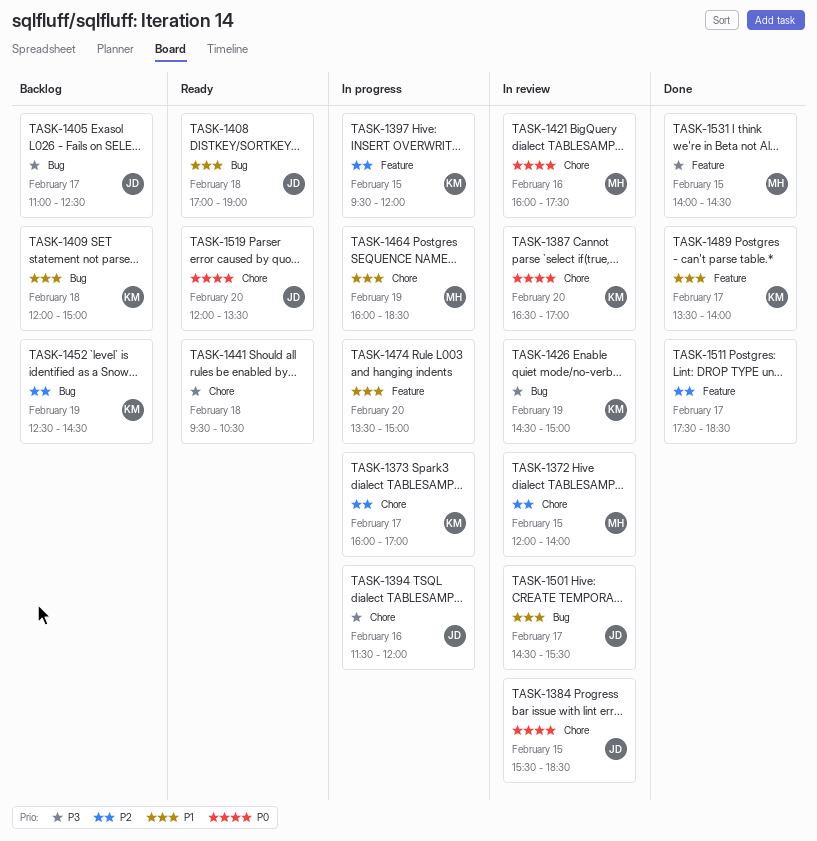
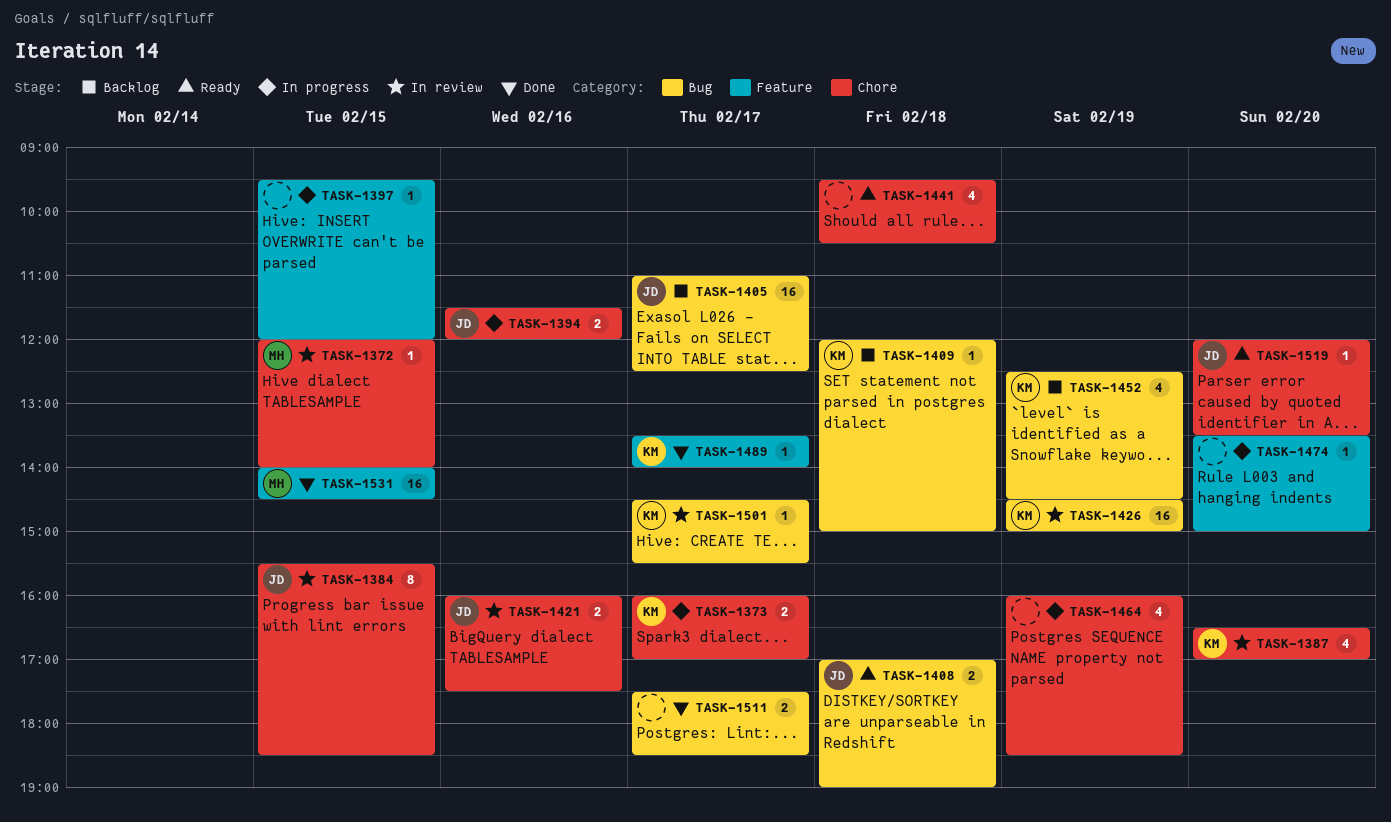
TASK-1397, owner: KM -> none
TASK-1421, owner: MH -> JD
TASK-1464, owner: MH -> none
TASK-1501, owner: JD -> KM
TASK-1511, label: Feature -> Bug

